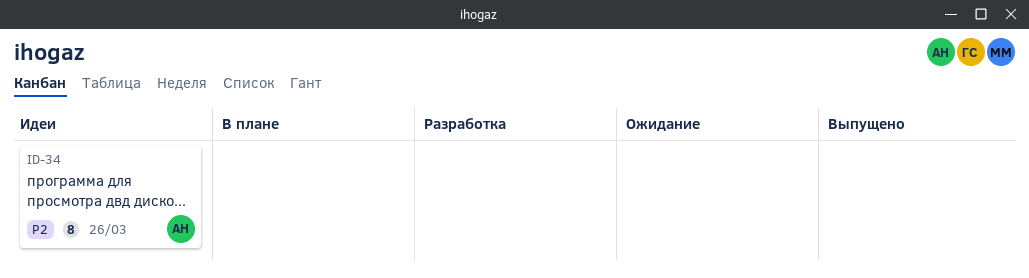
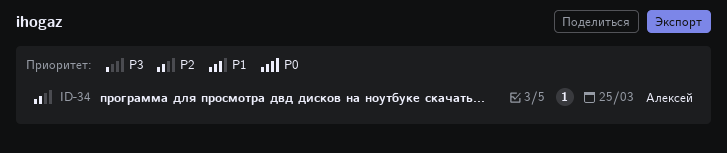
ID-34, estimate: 8 -> 1
ID-34, due: Mar 26 -> Mar 25

